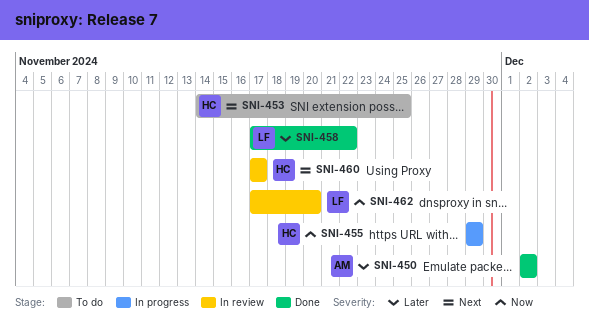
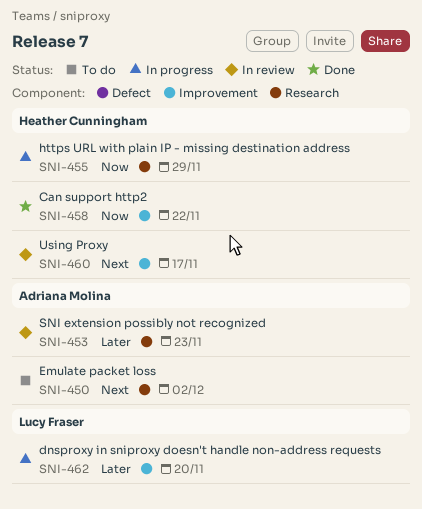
SNI-450, status: Done -> To do
SNI-450, priority: Later -> Next
SNI-453, status: To do -> In review
SNI-453, owner: Heather Cunningham -> Adriana Molina
SNI-453, priority: Next -> Later
SNI-453, due: Nov 25 -> Nov 23
SNI-458, owner: Lucy Fraser -> Heather Cunningham
SNI-458, priority: Later -> Now
SNI-462, status: In review -> In progress
SNI-462, priority: Now -> Later

